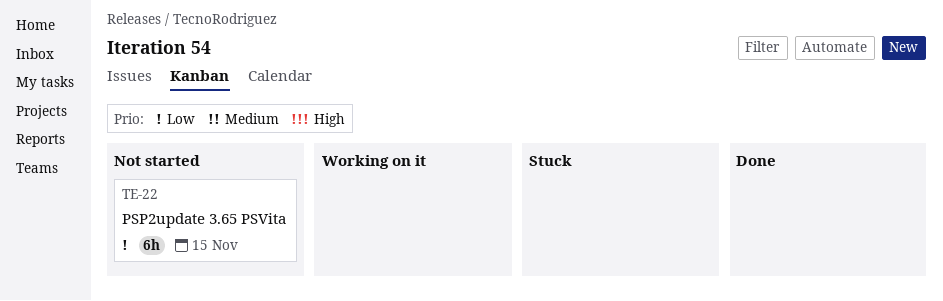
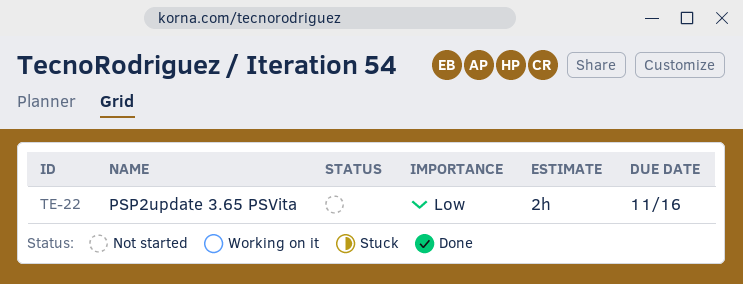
TE-22, estimate: 6h -> 2h
TE-22, due: Nov 15 -> Nov 16

